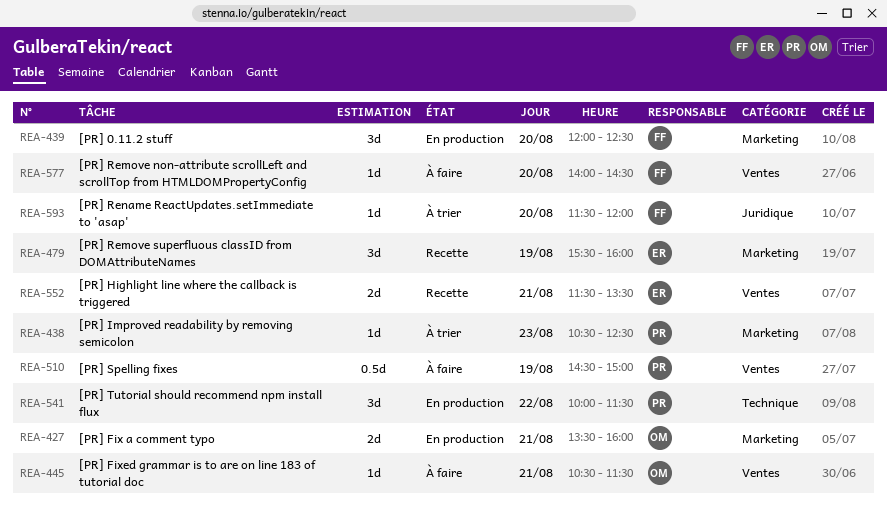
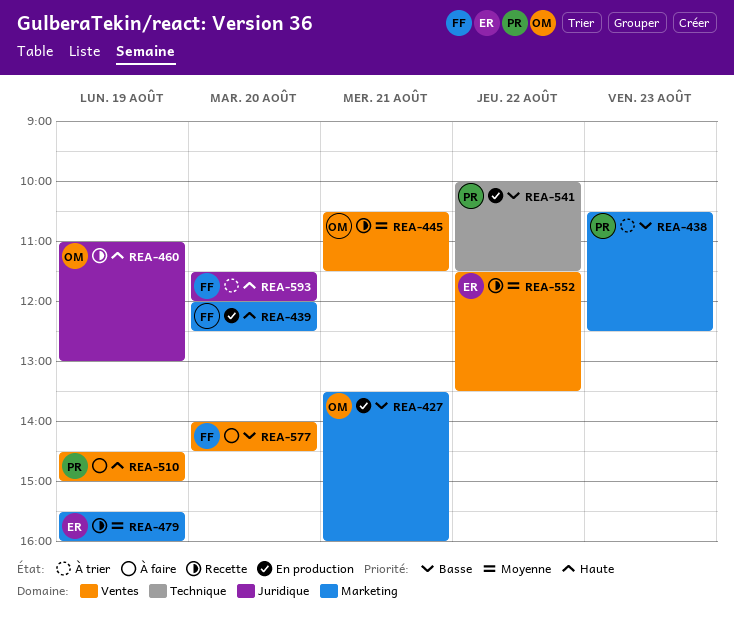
REA-445, status: À faire -> Recette
REA-460: none -> present
REA-552, day: Aug 21 -> Aug 22

